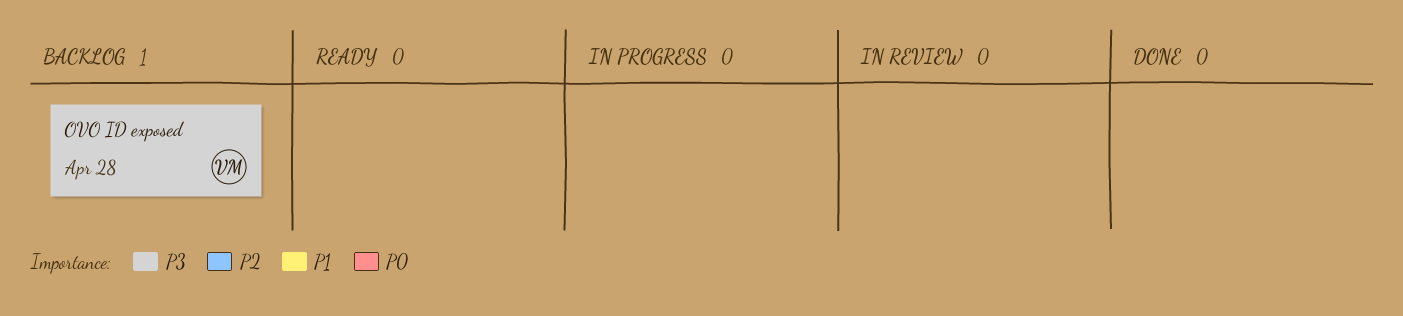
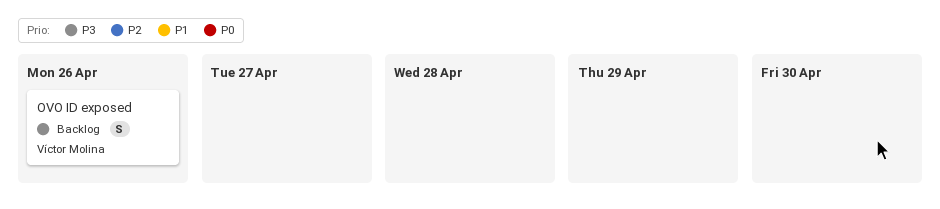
OVO ID exposed, due: Apr 28 -> Apr 26

